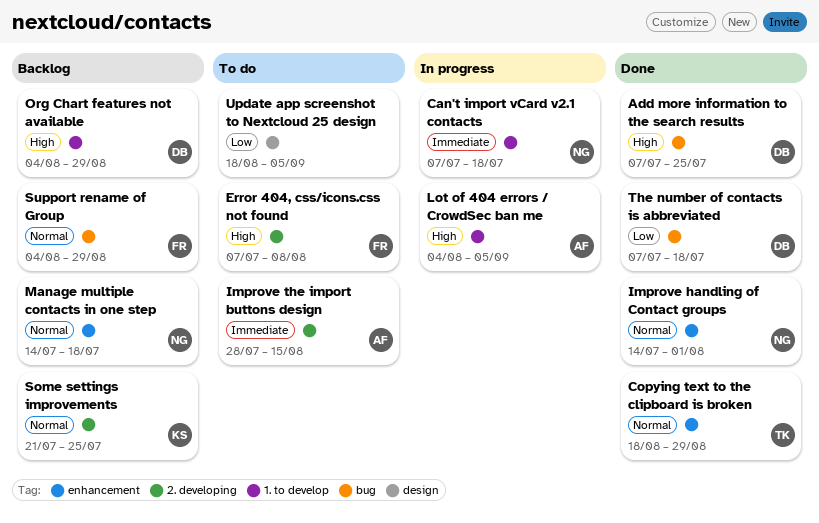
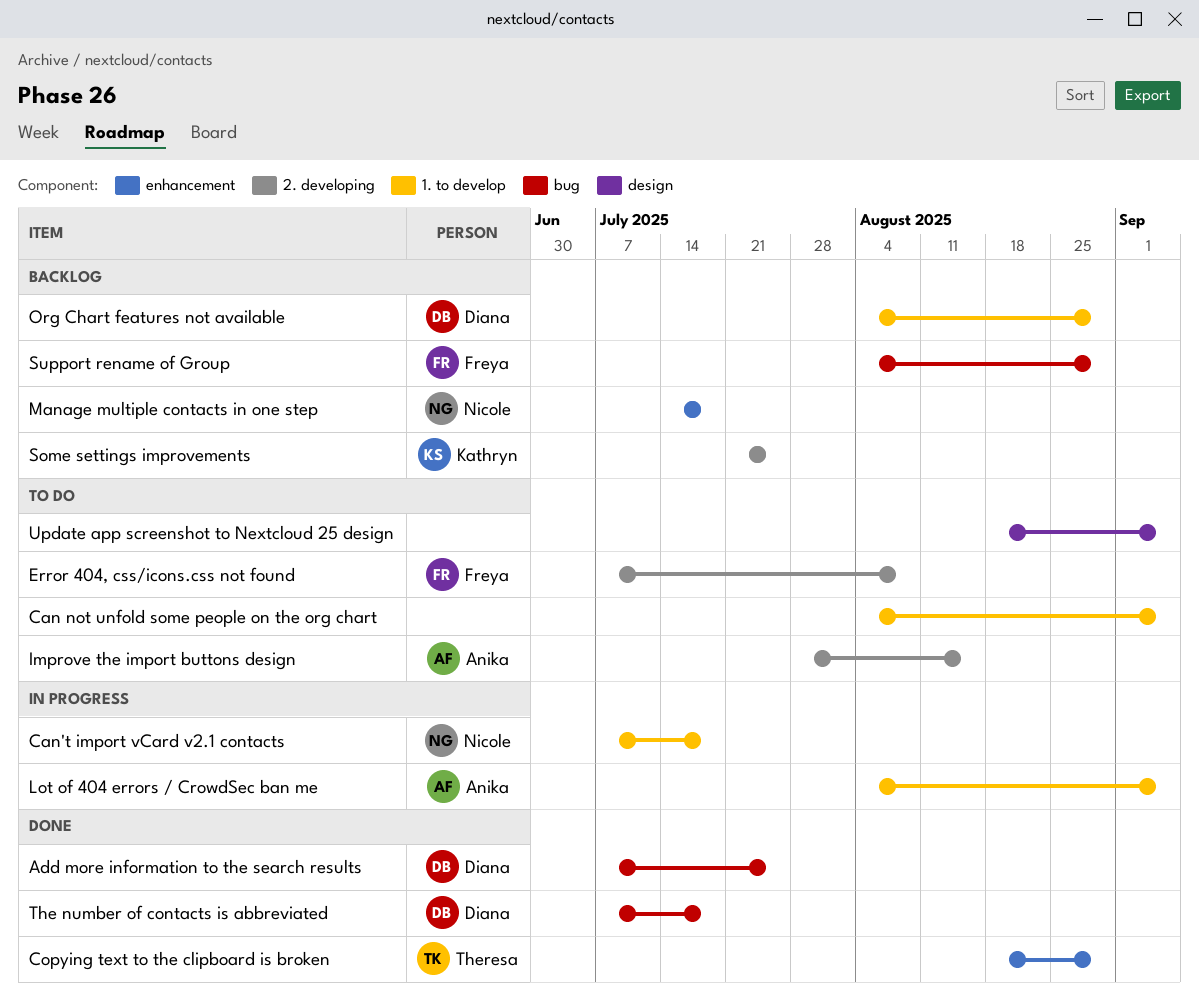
Can not unfold some people on the org chart: none -> present
Improve handling of Contact groups: present -> none

